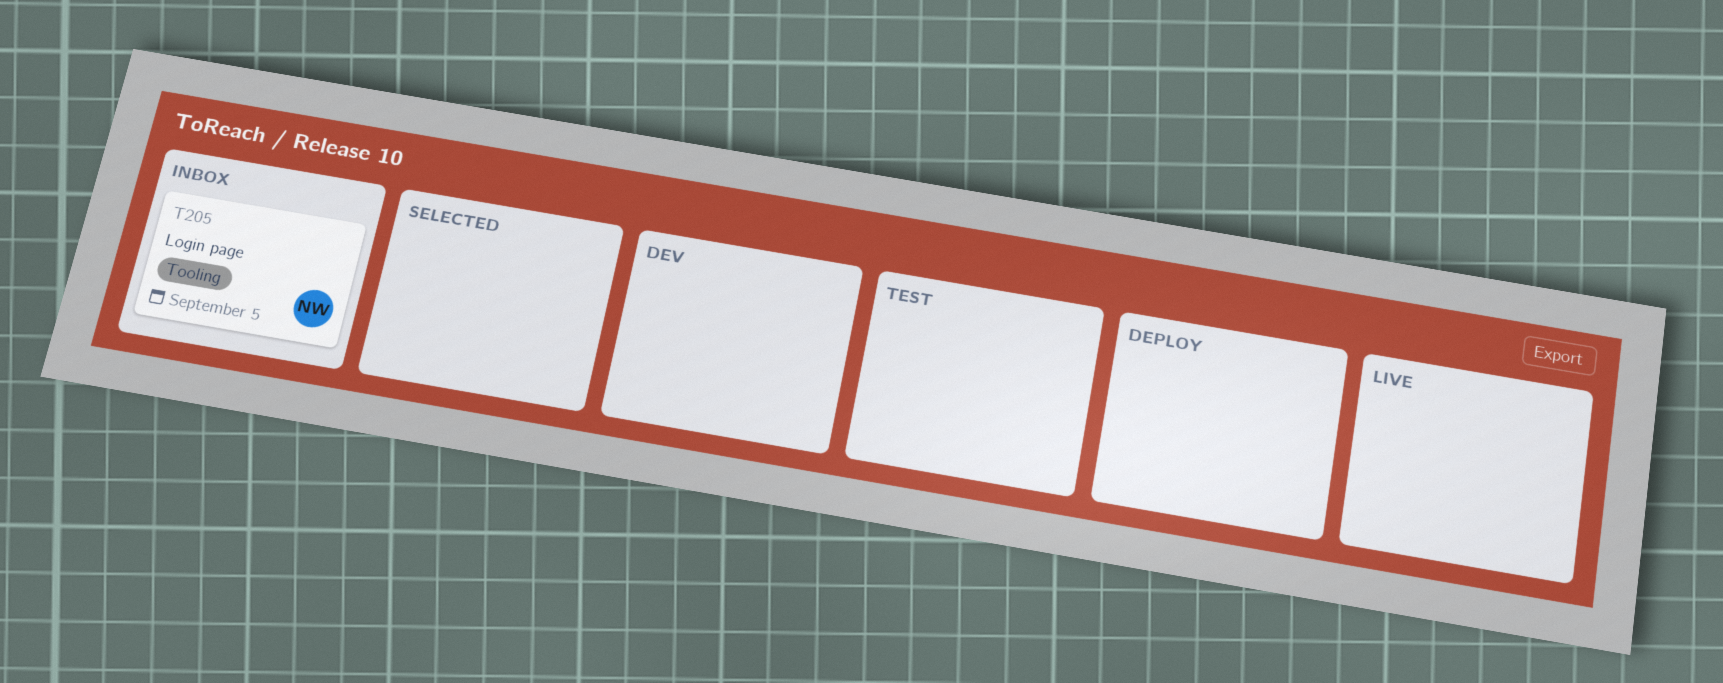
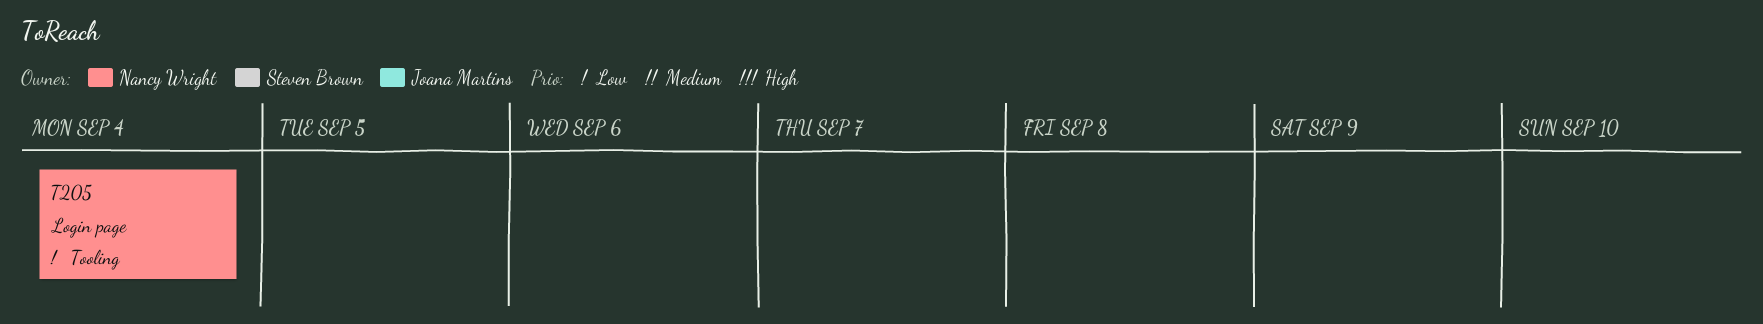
T205, due: Sep 5 -> Sep 4

